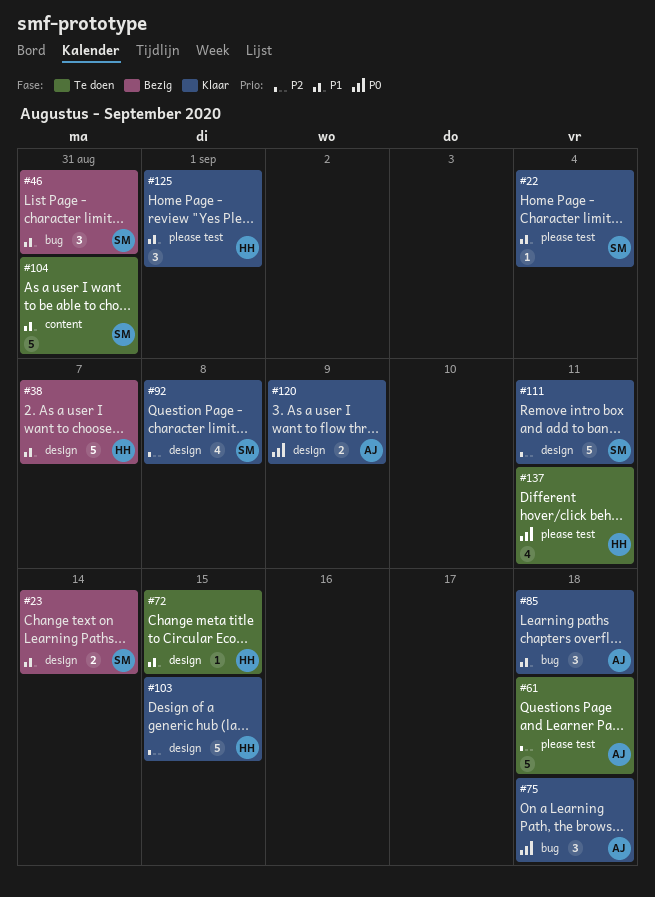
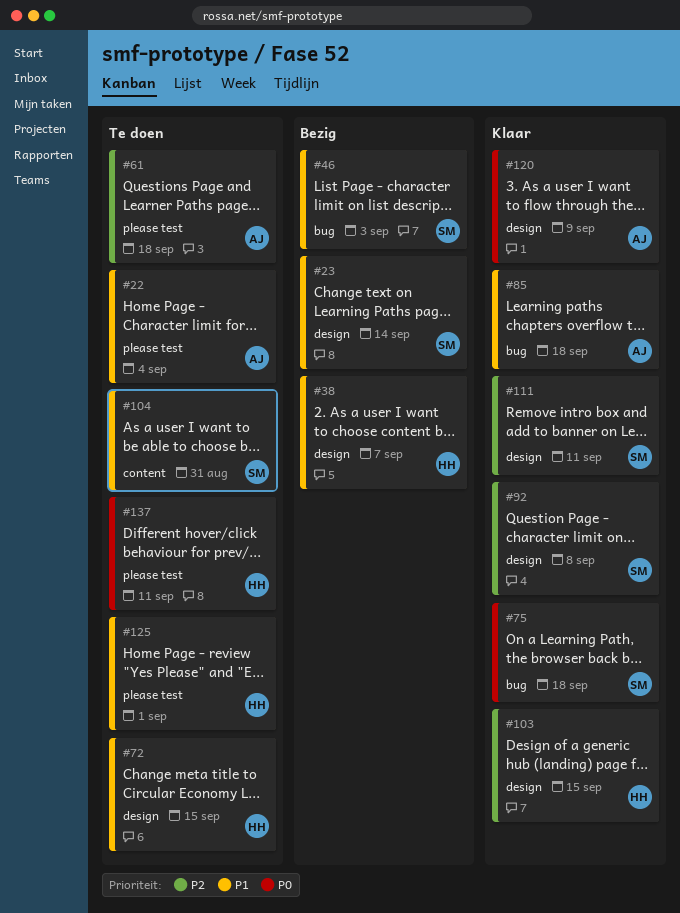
#22, status: Klaar -> Te doen
#22, owner: SM -> AJ
#46, due: Aug 31 -> Sep 3
#75, owner: AJ -> SM
#125, status: Klaar -> Te doen

